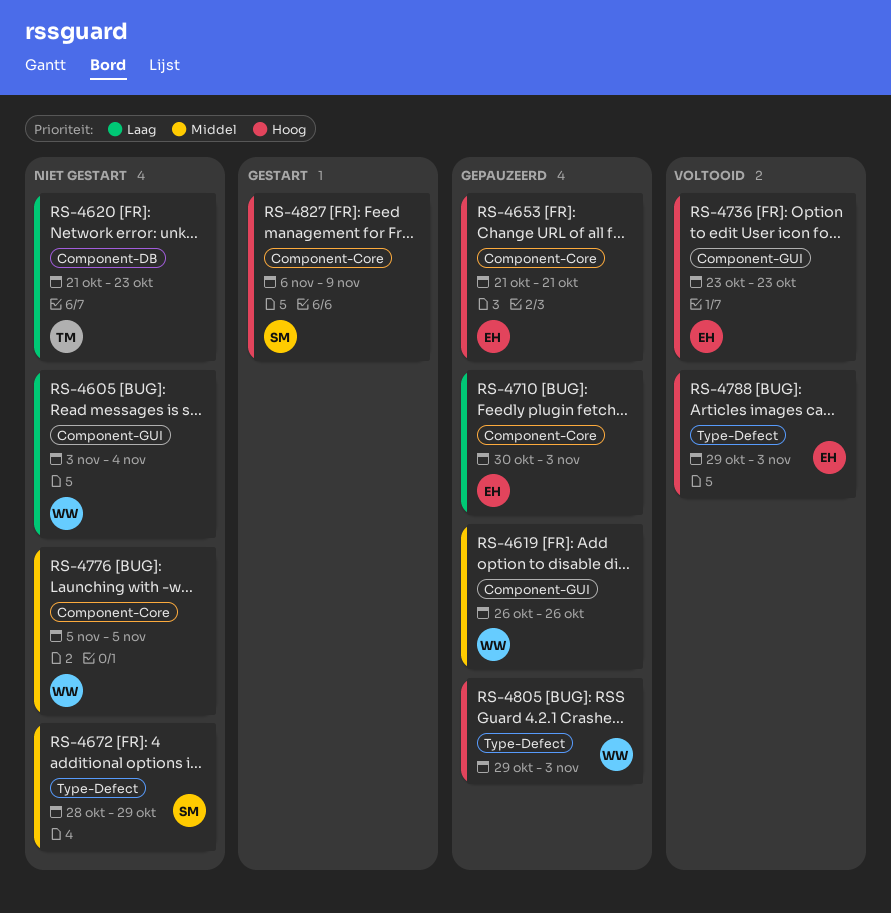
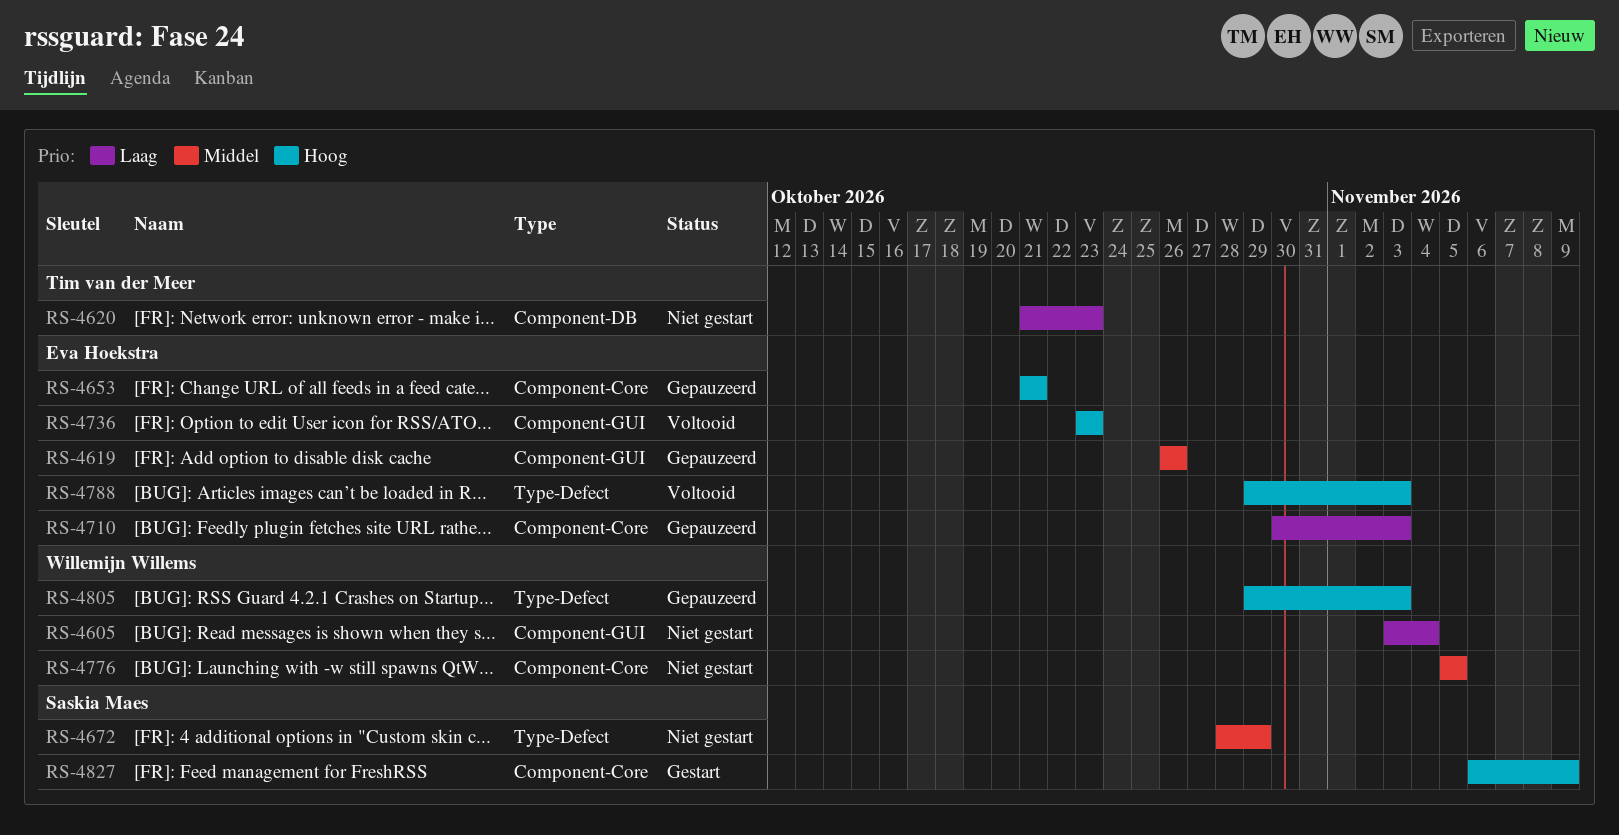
RS-4619, owner: Willemijn Willems -> Eva Hoekstra

